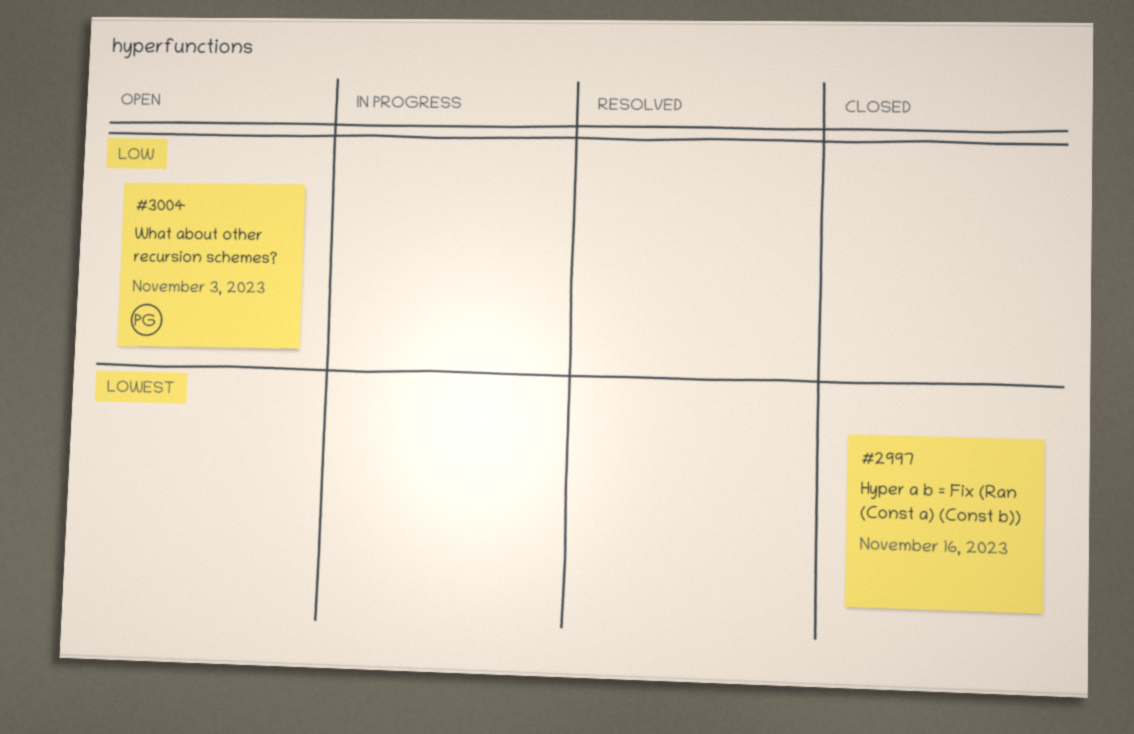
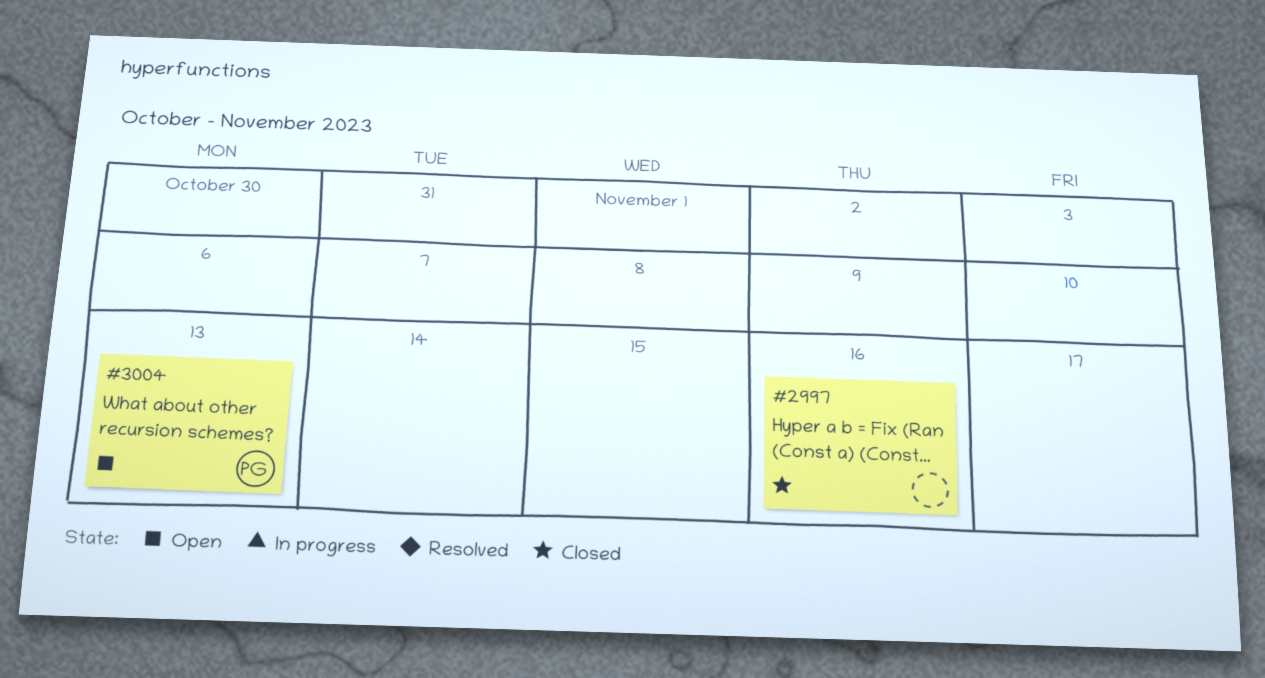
#3004, due: Nov 3 -> Nov 13

